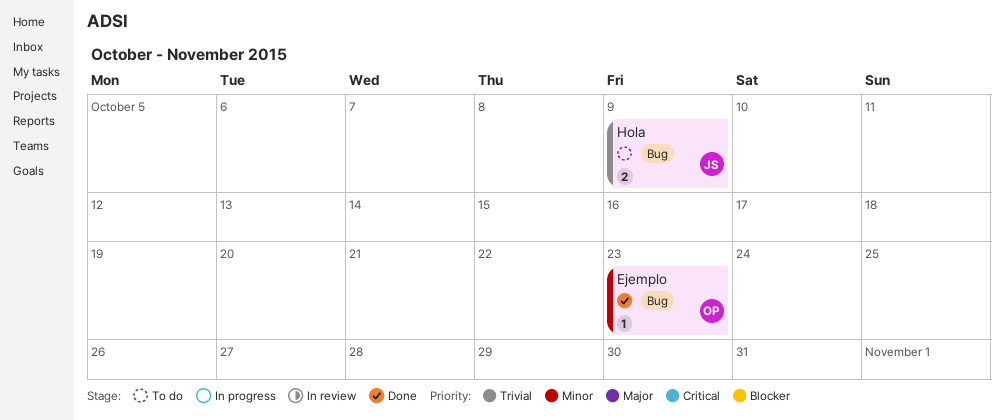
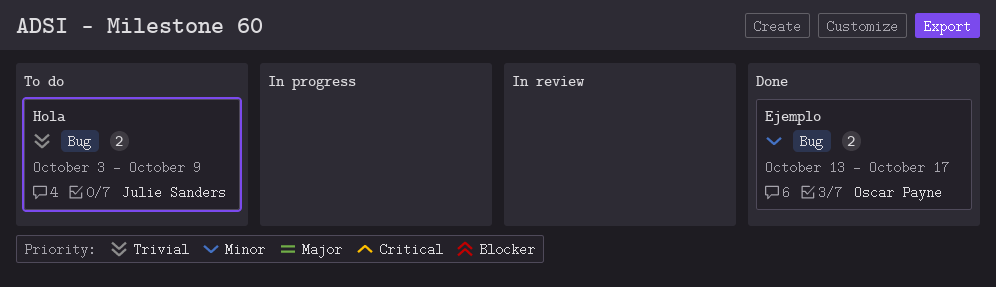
Ejemplo, estimate: 1 -> 2
Ejemplo, due: Oct 23 -> Oct 17

